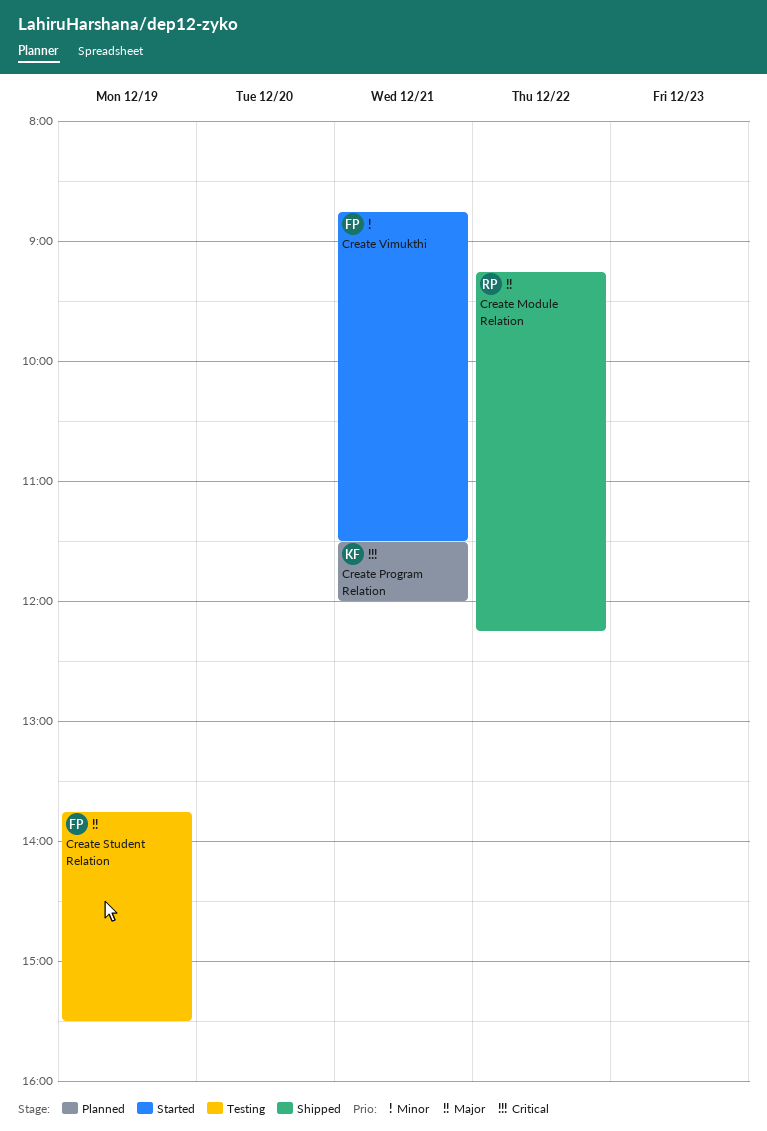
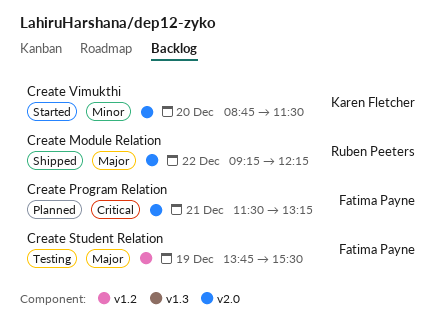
Create Program Relation, owner: Karen Fletcher -> Fatima Payne
Create Program Relation, ends: 12:00 -> 13:15
Create Vimukthi, owner: Fatima Payne -> Karen Fletcher
Create Vimukthi, day: Dec 21 -> Dec 20

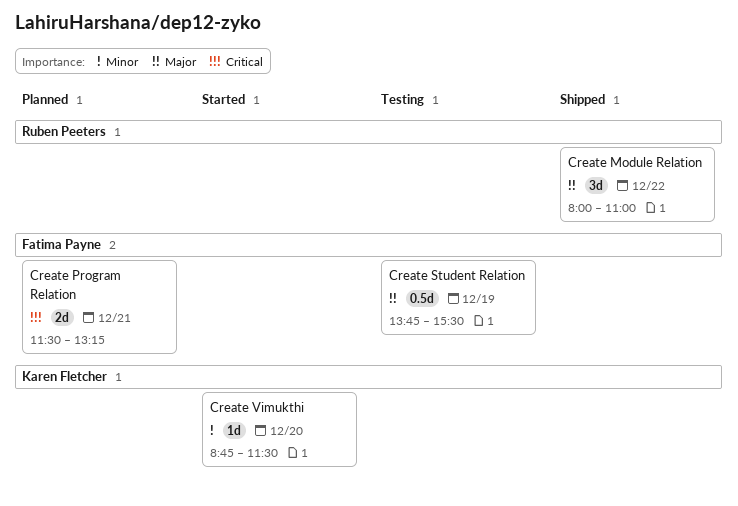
Create Module Relation, begins: 09:15 -> 08:00
Create Module Relation, ends: 12:15 -> 11:00

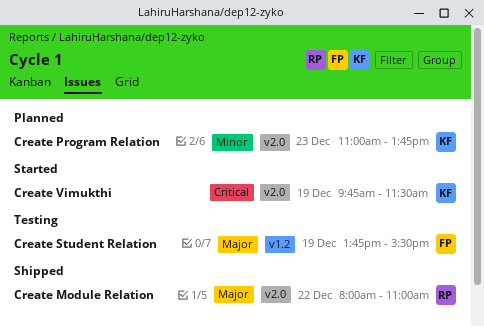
Create Program Relation, owner: Fatima Payne -> Karen Fletcher
Create Program Relation, priority: Critical -> Minor
Create Program Relation, day: Dec 21 -> Dec 23
Create Program Relation, begins: 11:30 -> 11:00
Create Program Relation, ends: 13:15 -> 13:45
Create Vimukthi, priority: Minor -> Critical
Create Vimukthi, day: Dec 20 -> Dec 19
Create Vimukthi, begins: 08:45 -> 09:45

